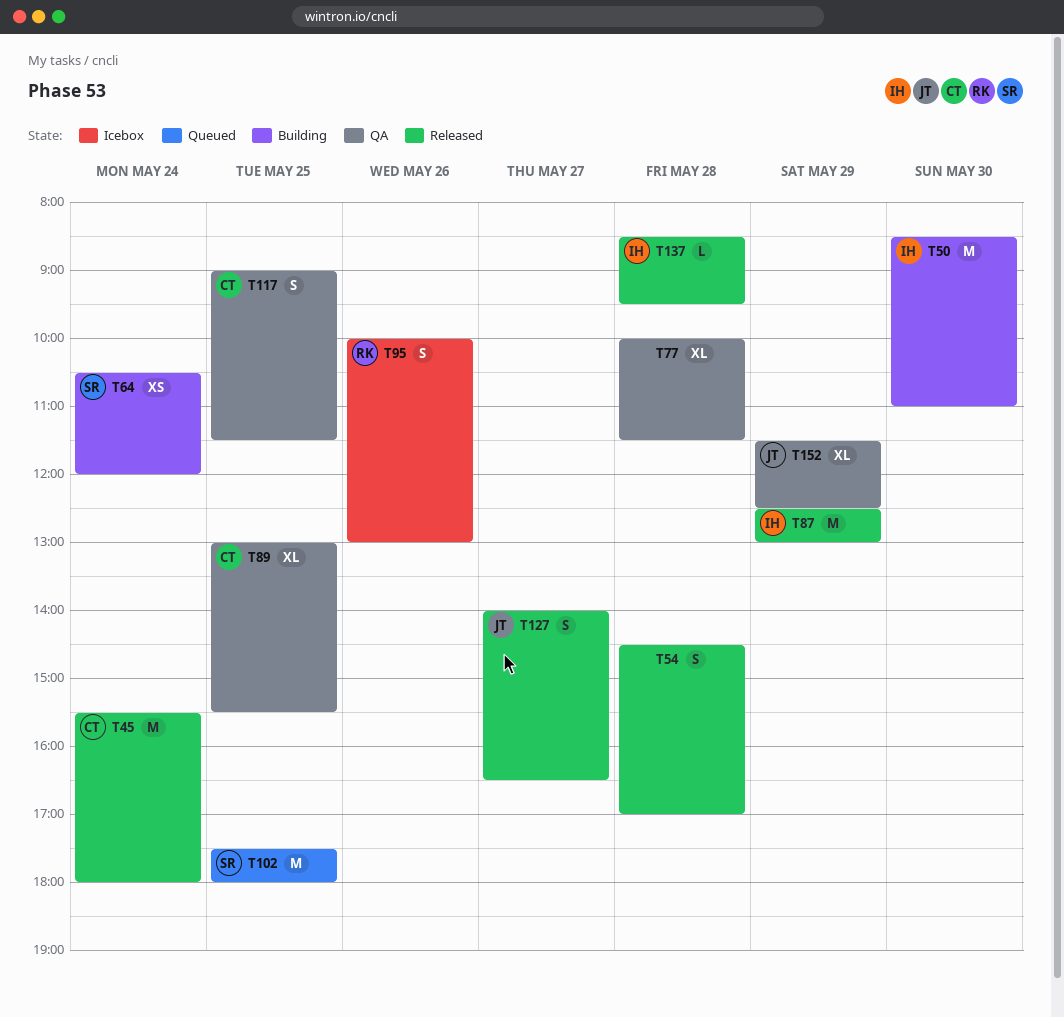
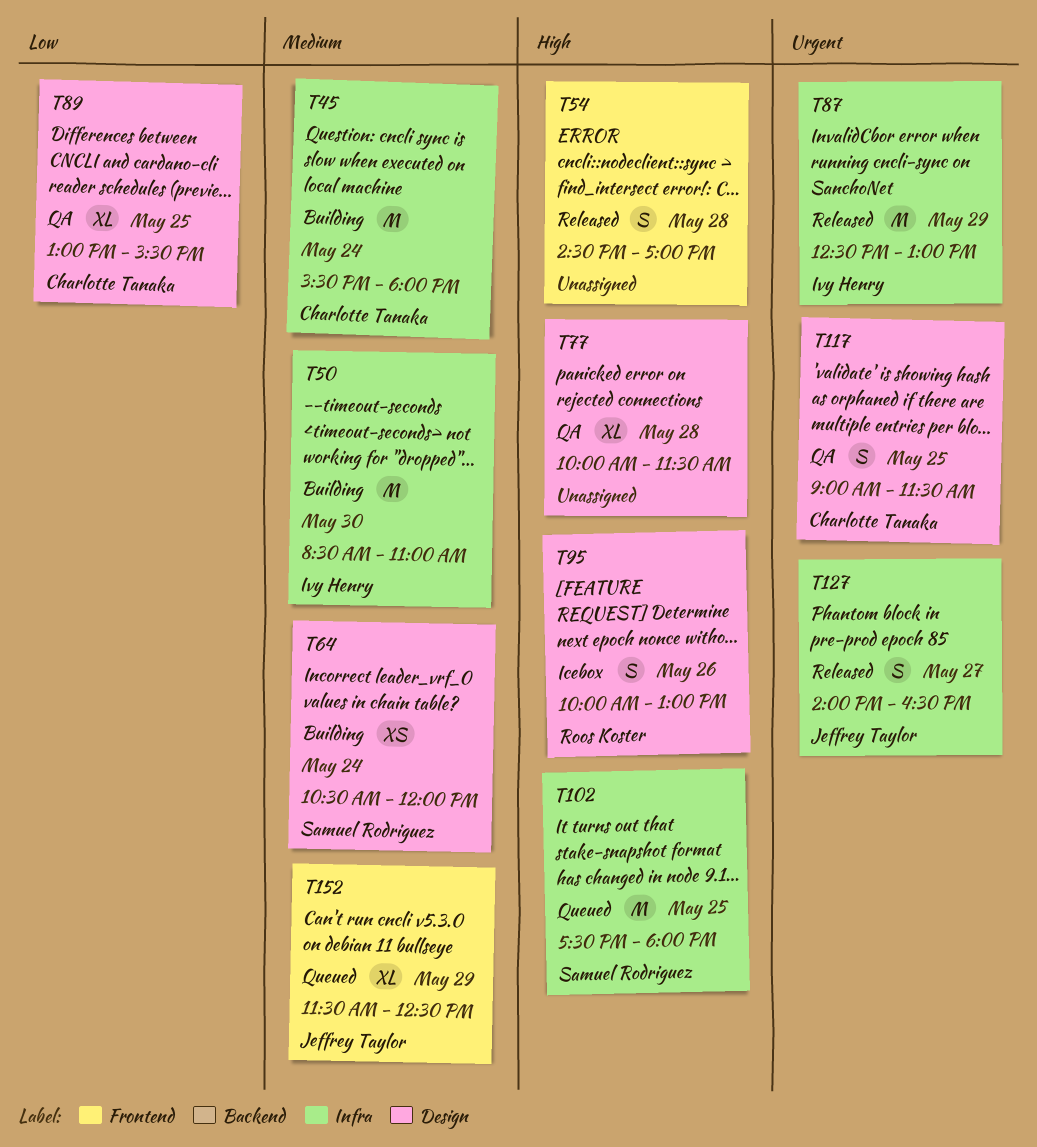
T45, status: Released -> Building
T137: present -> none
T152, status: QA -> Queued

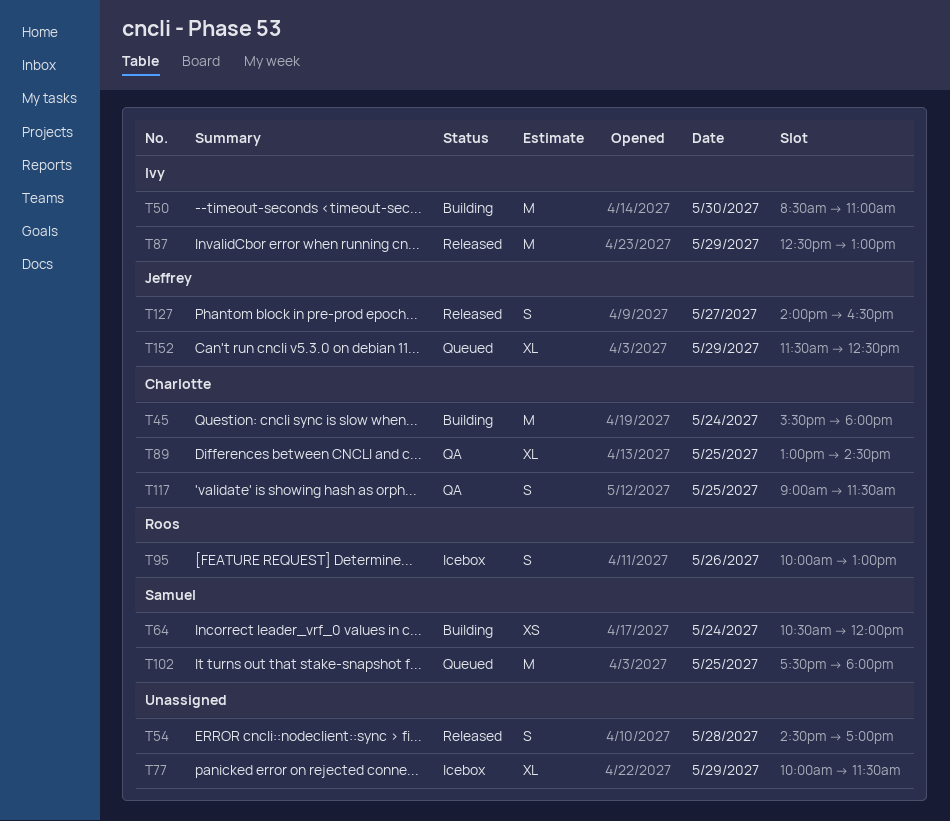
T77, status: QA -> Icebox
T77, day: May 28 -> May 29
T89, ends: 15:30 -> 14:30

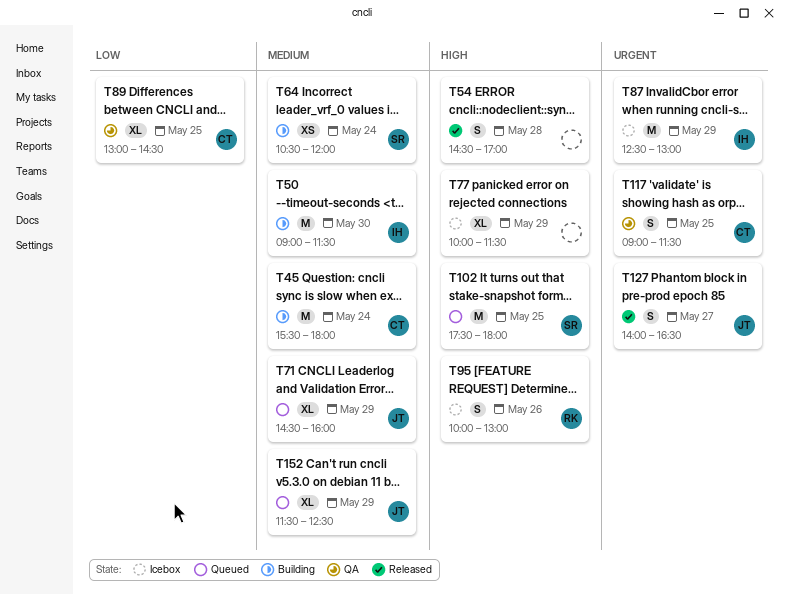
T50, begins: 08:30 -> 09:00
T50, ends: 11:00 -> 11:30
T71: none -> present
T87, status: Released -> Icebox

